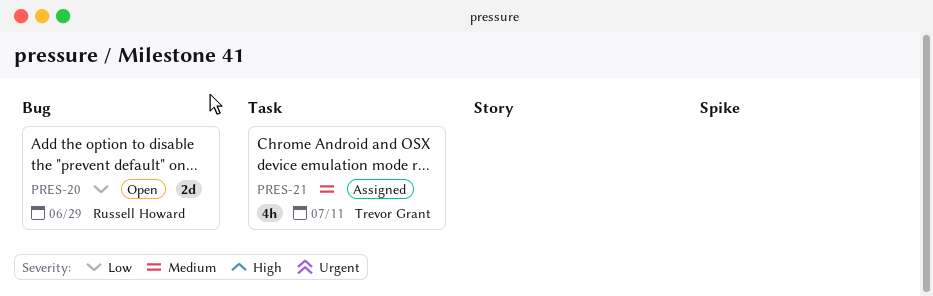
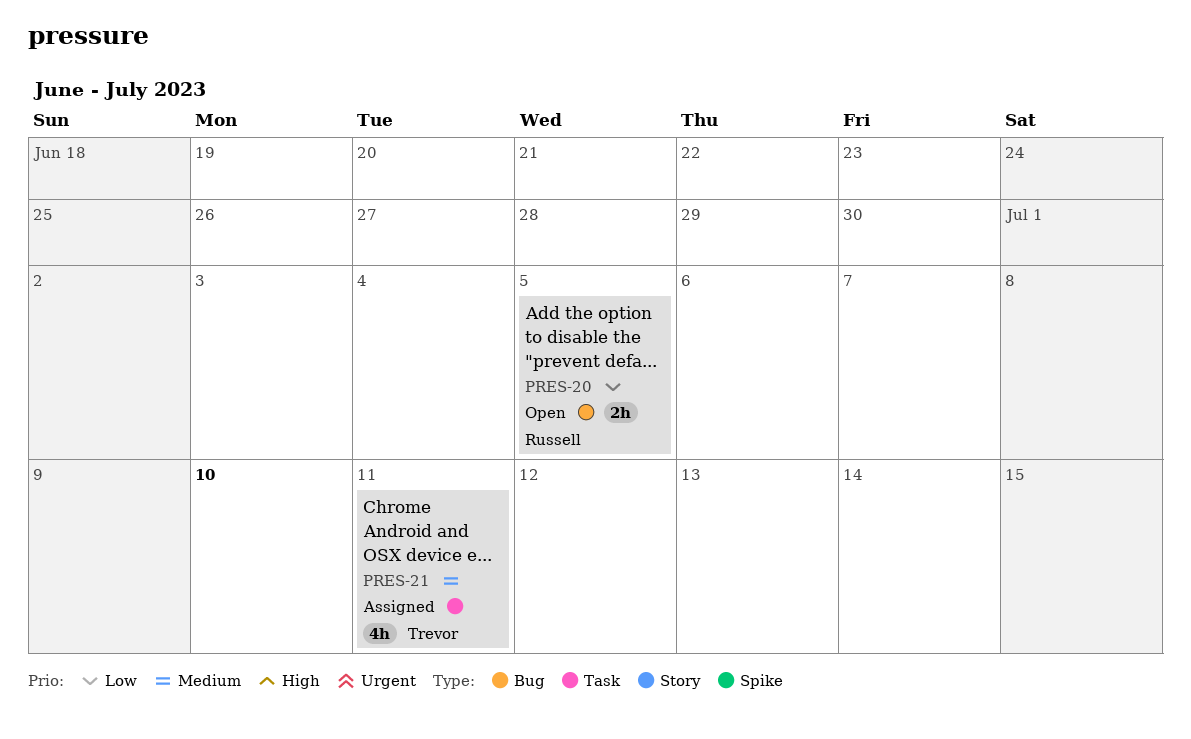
PRES-20, estimate: 2d -> 2h
PRES-20, due: Jun 29 -> Jul 5

